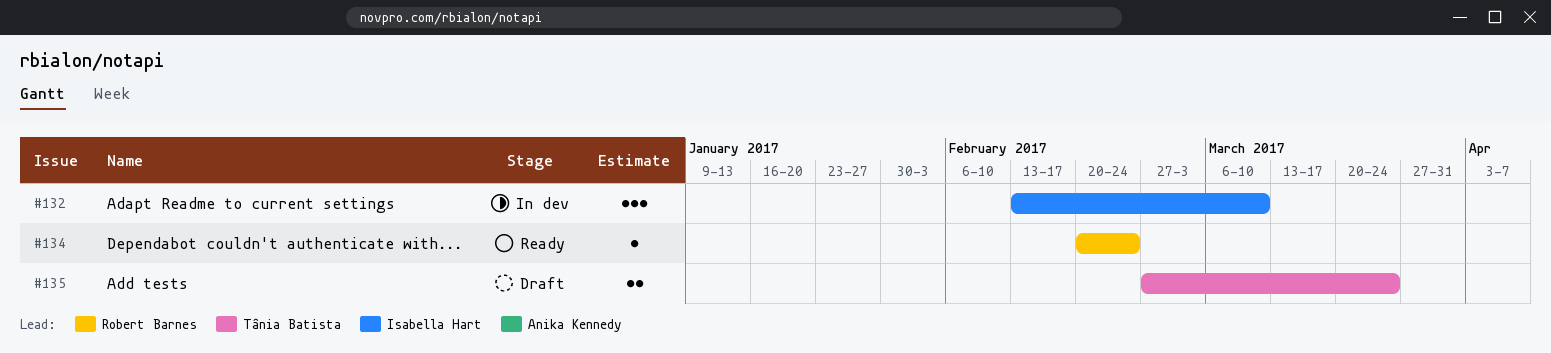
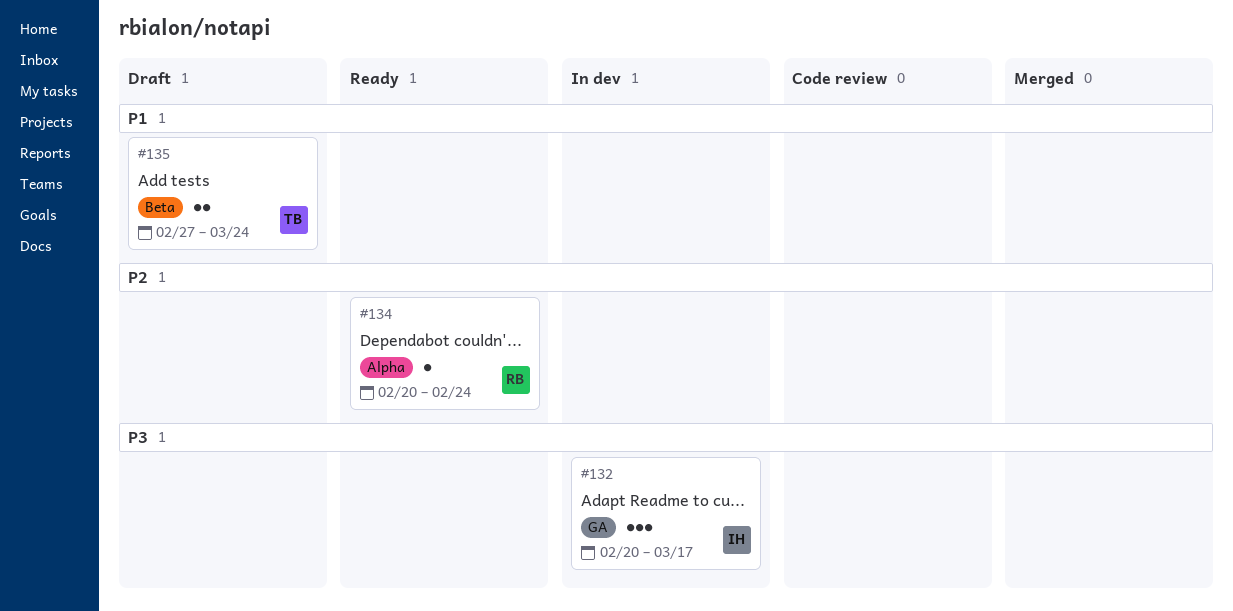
#132, start: Feb 13 -> Feb 20
#132, due: Mar 10 -> Mar 17

